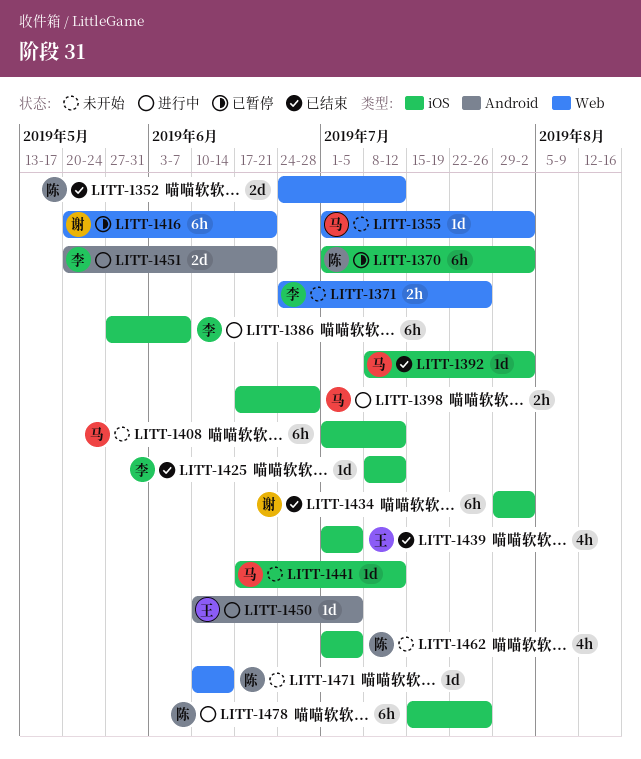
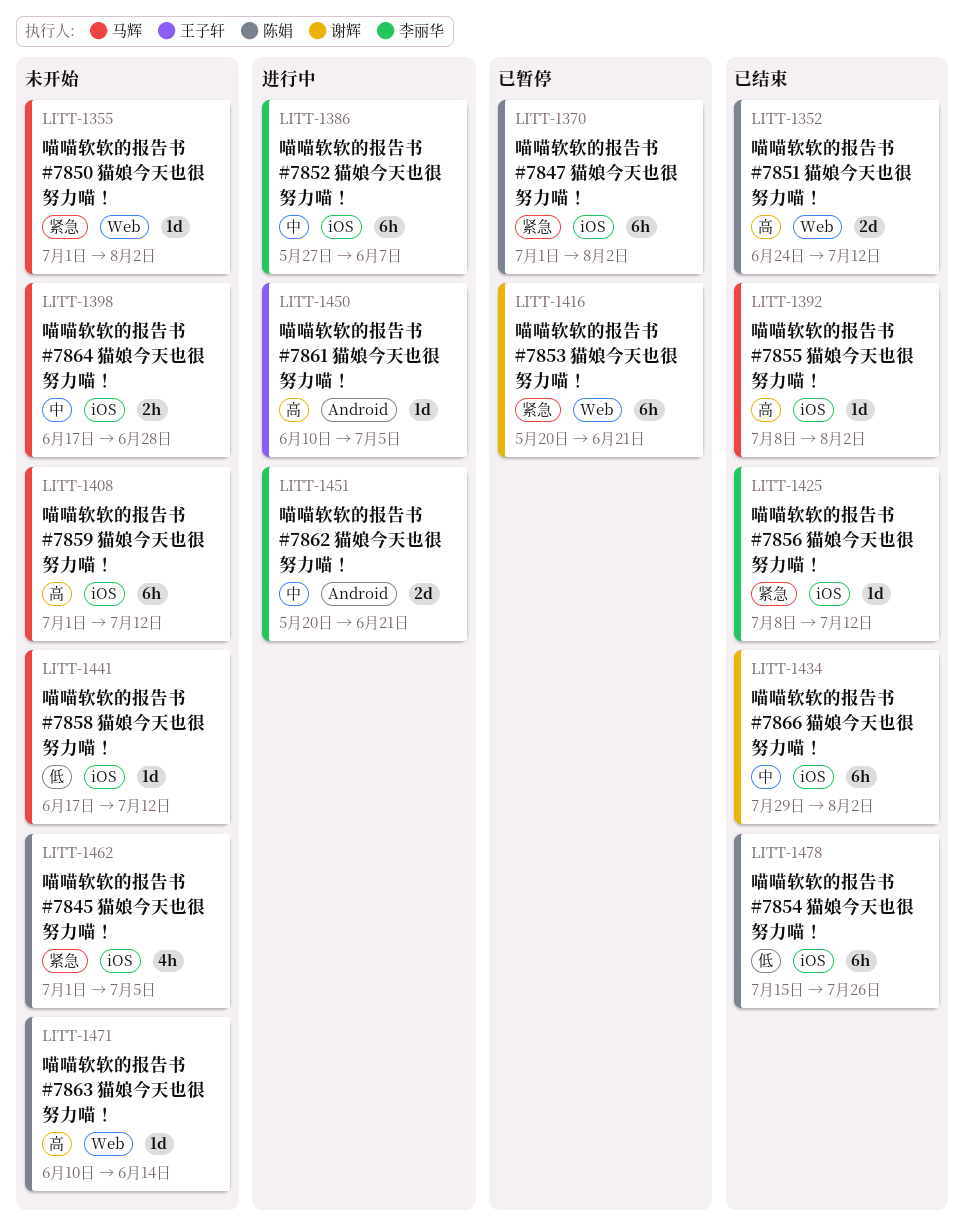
LITT-1371: present -> none
LITT-1398, status: 进行中 -> 未开始
LITT-1439: present -> none
LITT-1478, status: 进行中 -> 已结束

